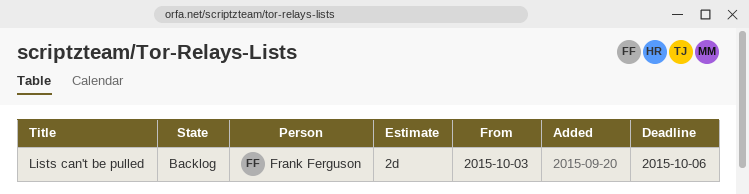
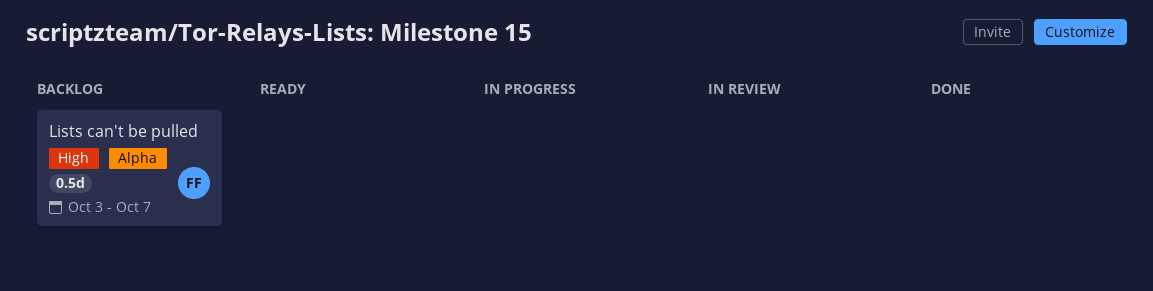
Lists can't be pulled, estimate: 2d -> 0.5d
Lists can't be pulled, due: Oct 6 -> Oct 7

